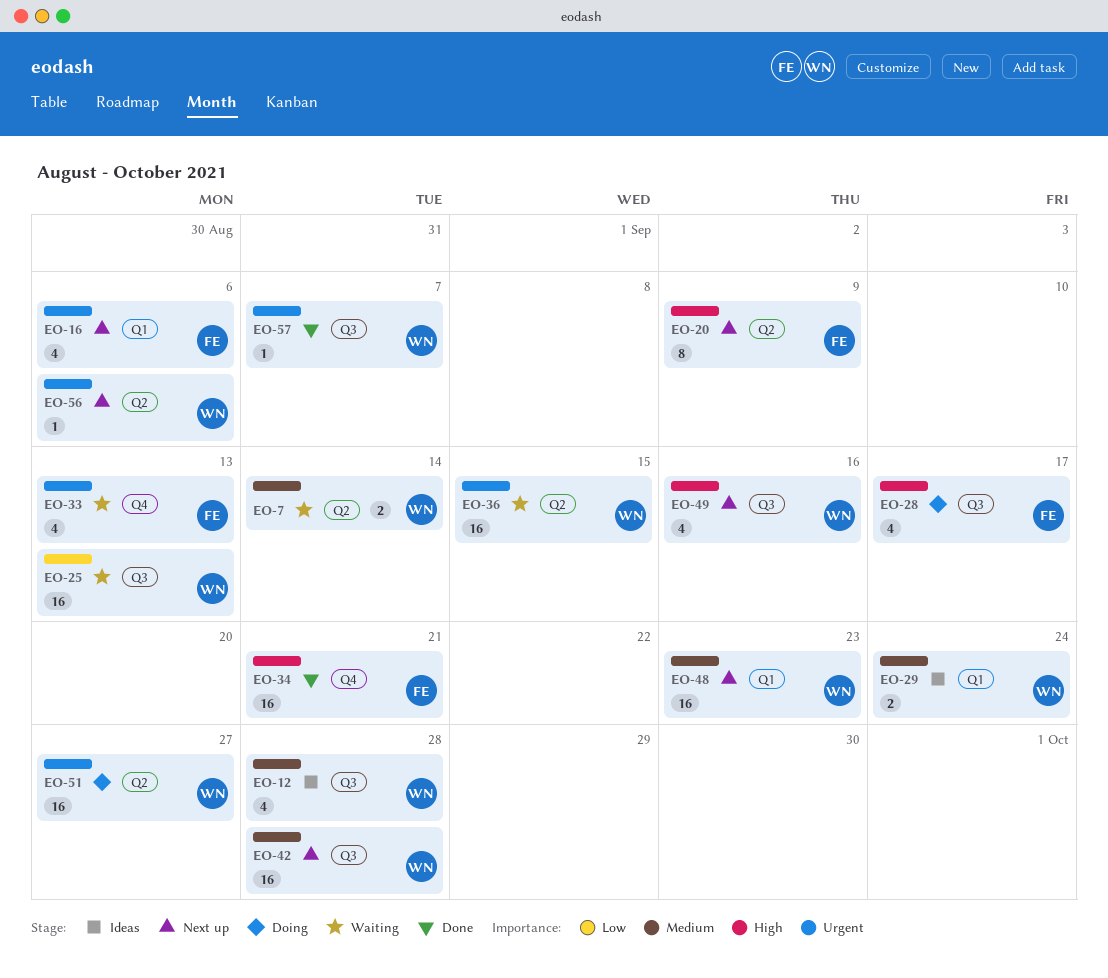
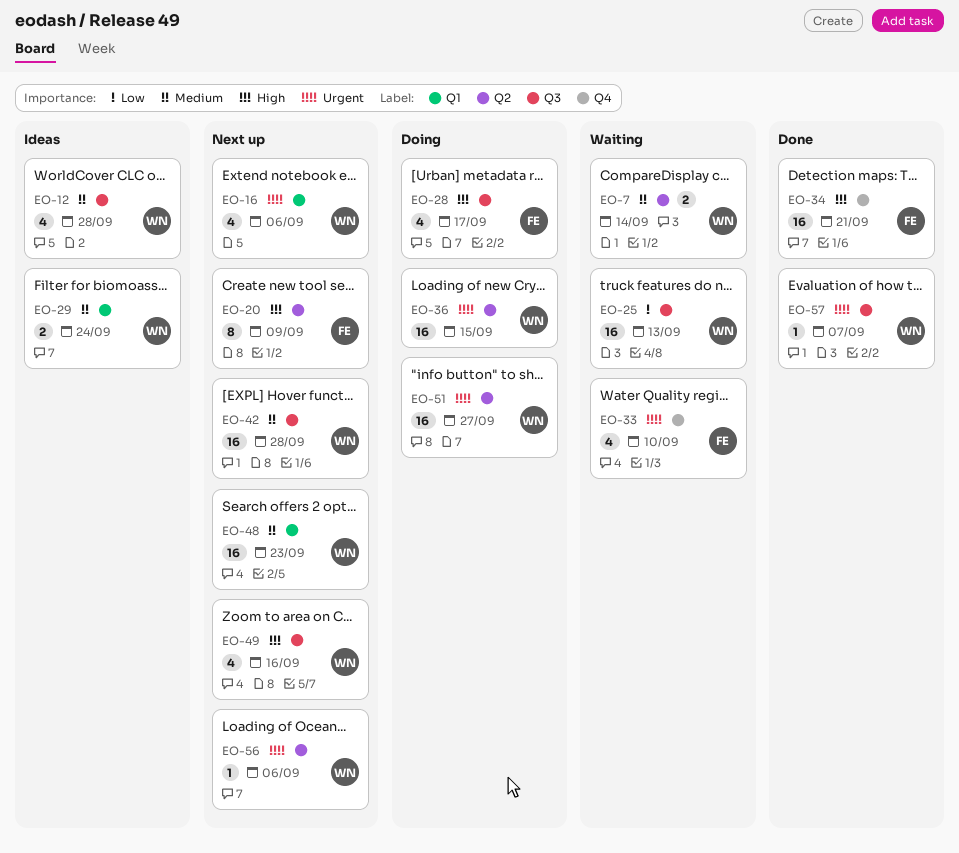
EO-16, owner: FE -> WN
EO-33, due: Sep 13 -> Sep 10
EO-36, status: Waiting -> Doing

